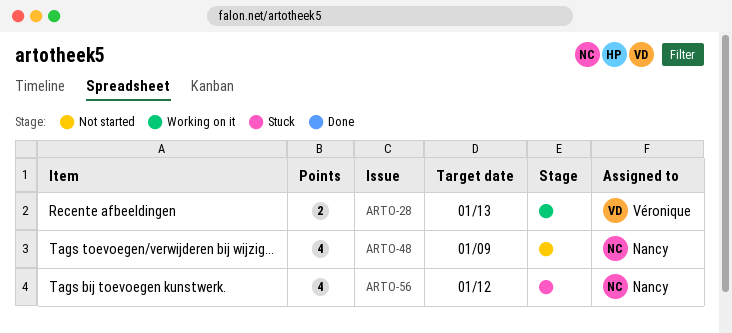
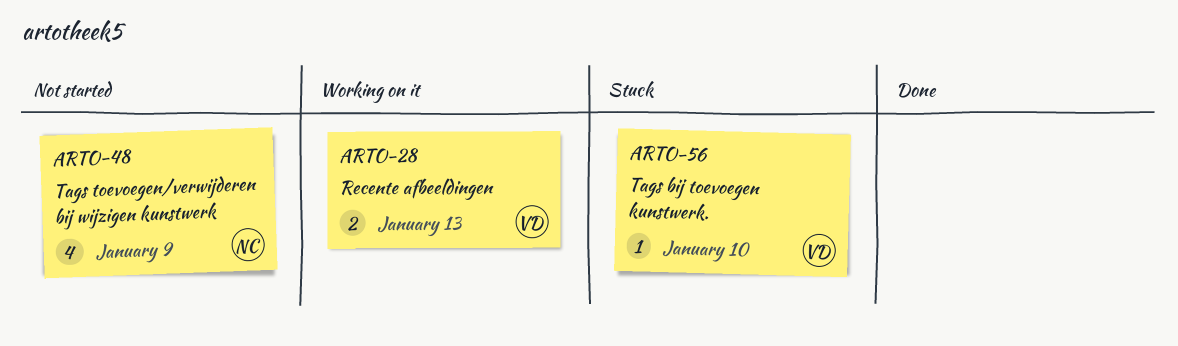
ARTO-56, owner: Nancy -> Véronique
ARTO-56, estimate: 4 -> 1
ARTO-56, due: Jan 12 -> Jan 10

